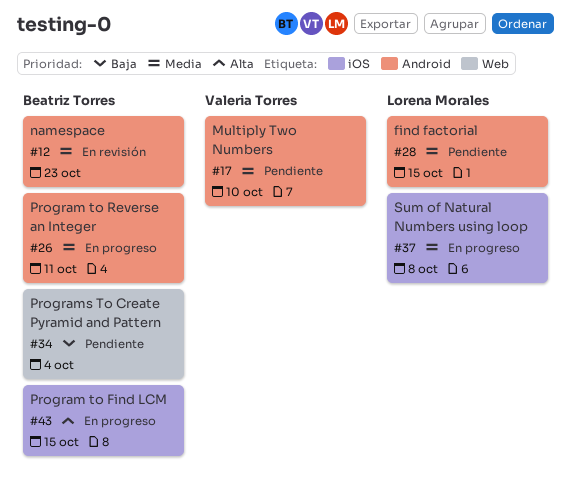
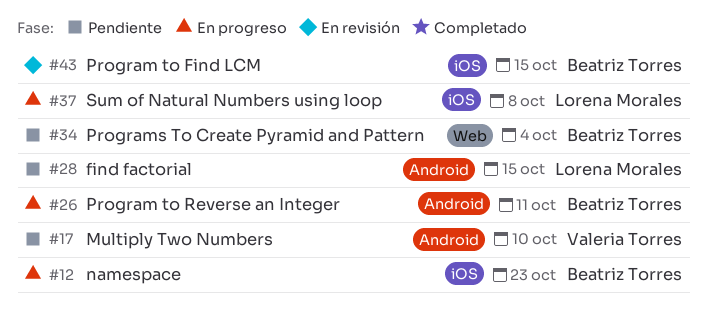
#12, status: En revisión -> En progreso
#12, label: Android -> iOS
#43, status: En progreso -> En revisión

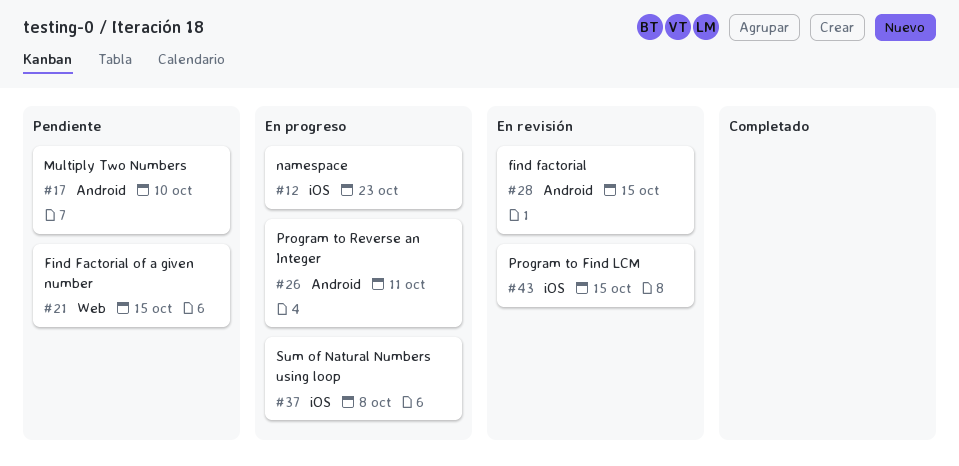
#21: none -> present
#28, status: Pendiente -> En revisión
#34: present -> none

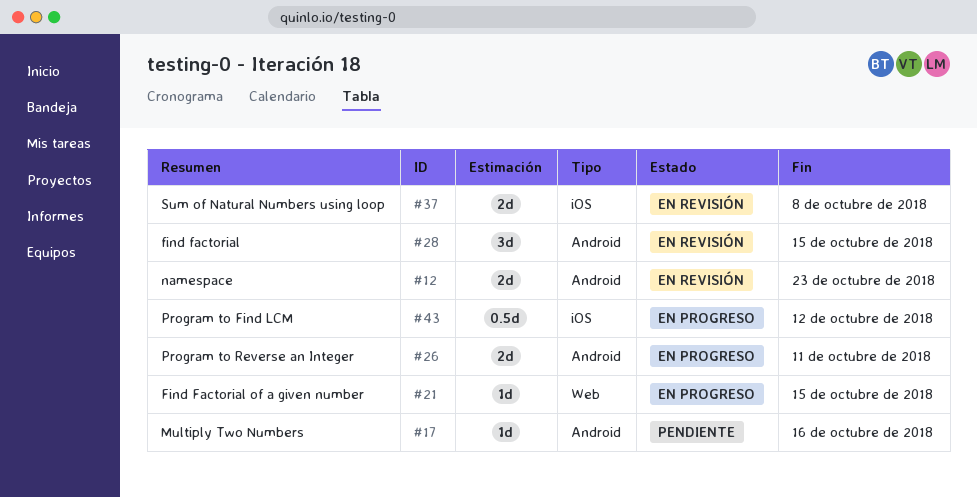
#12, status: En progreso -> En revisión
#12, label: iOS -> Android
#17, due: Oct 10 -> Oct 16
#21, status: Pendiente -> En progreso
#37, status: En progreso -> En revisión
#43, status: En revisión -> En progreso
#43, due: Oct 15 -> Oct 12

